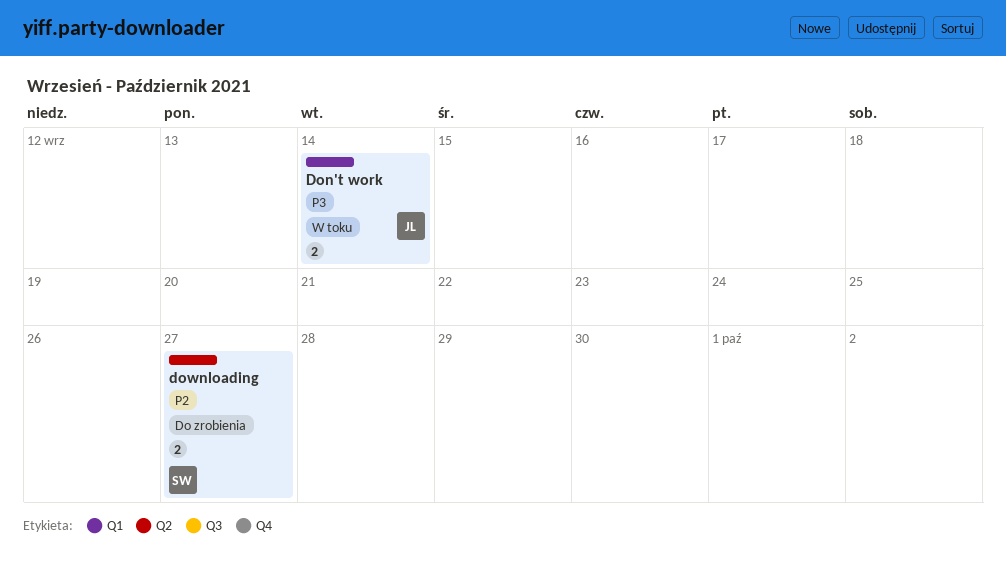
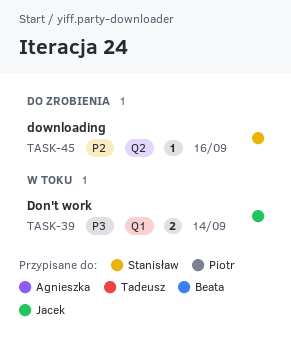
downloading, estimate: 2 -> 1
downloading, due: Sep 27 -> Sep 16

